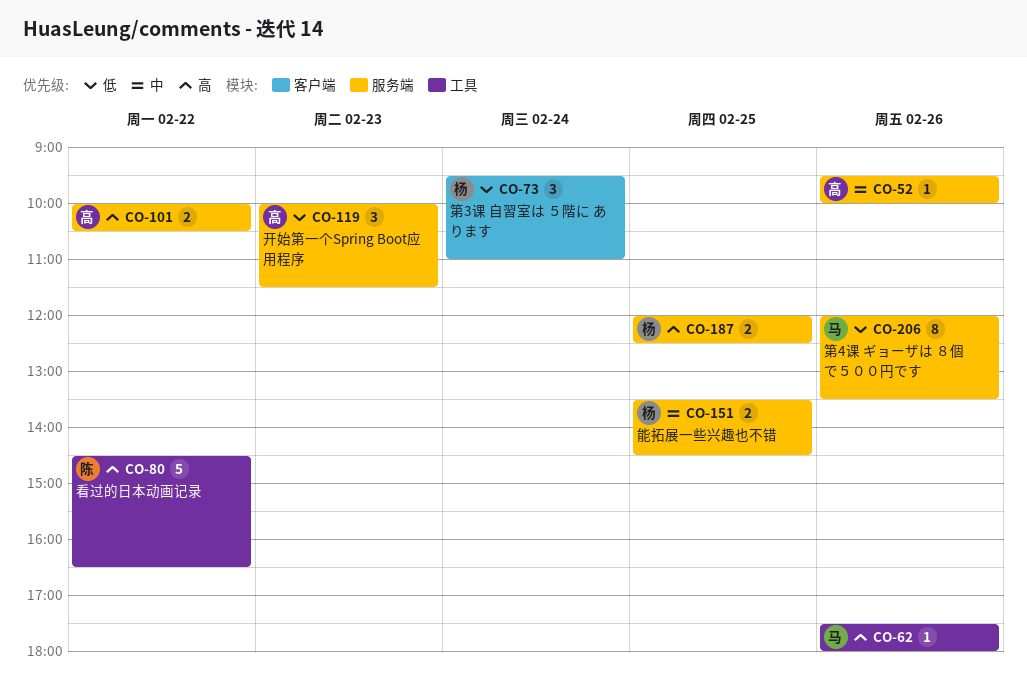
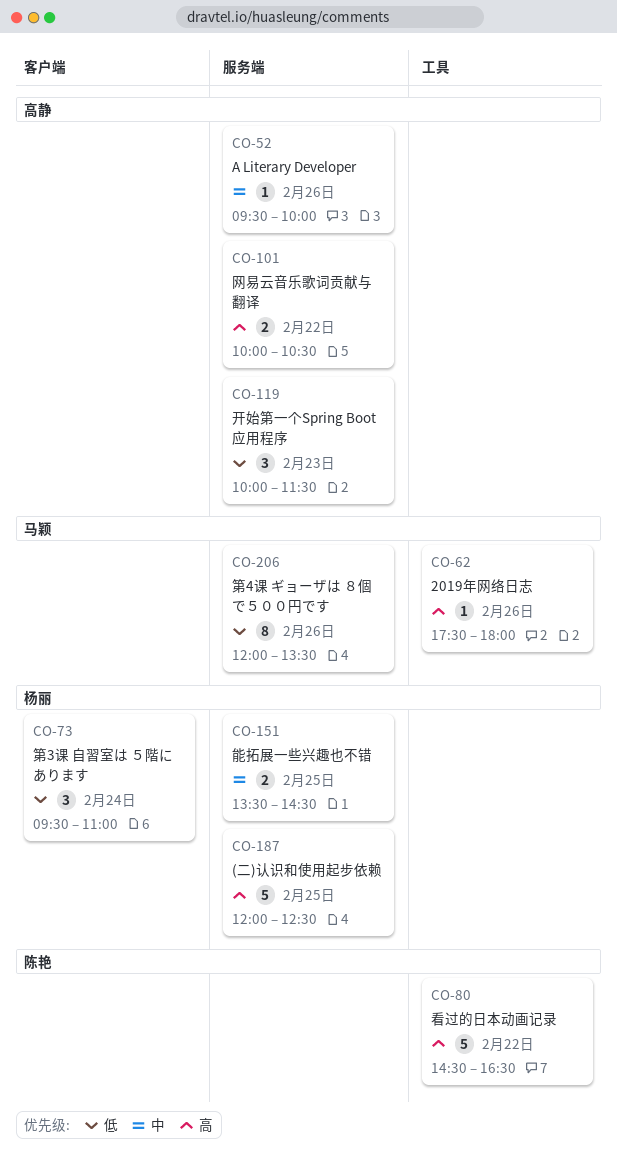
CO-187, estimate: 2 -> 5

